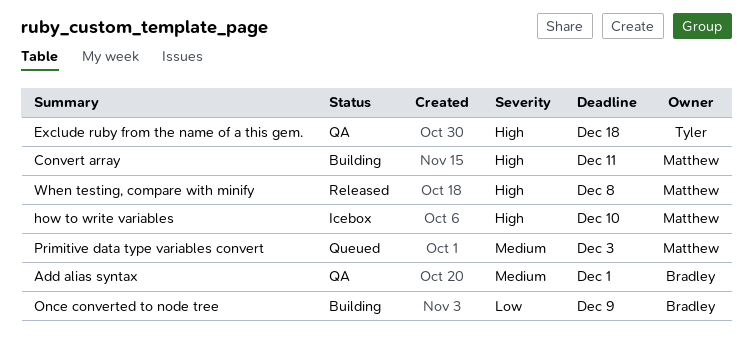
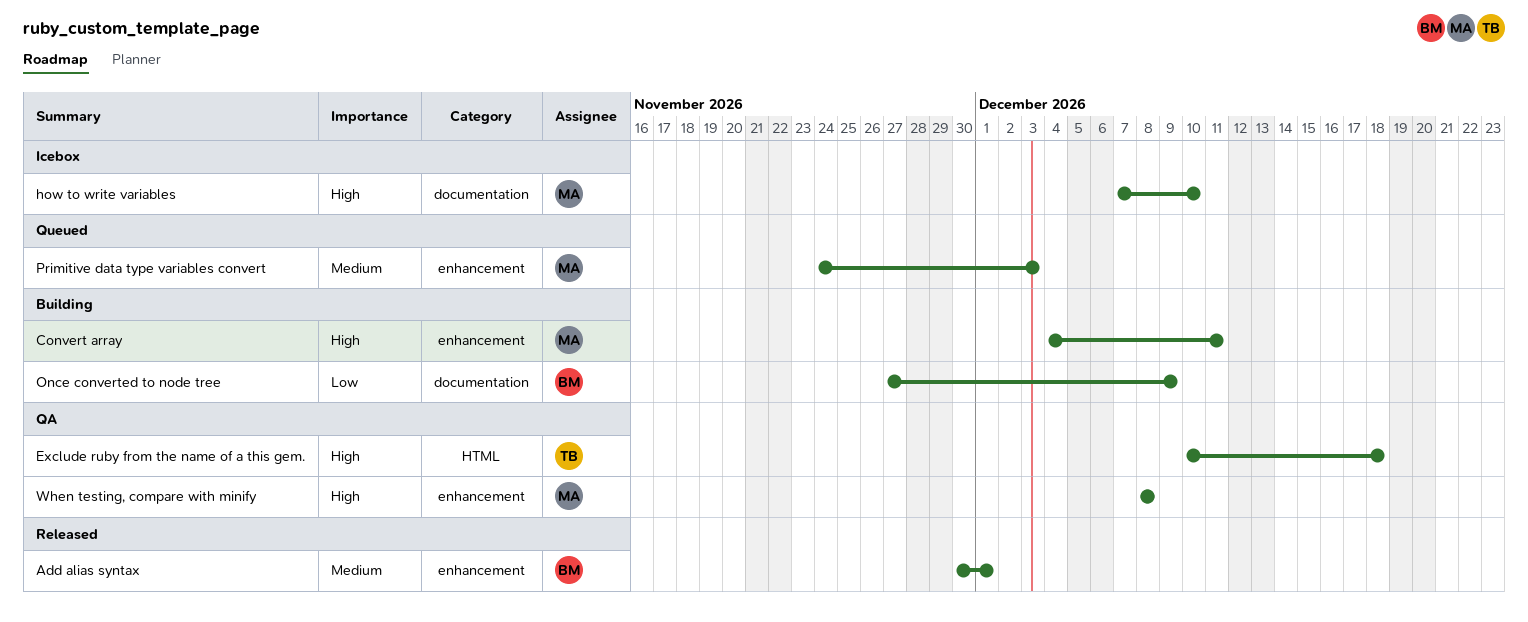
Add alias syntax, status: QA -> Released
When testing, compare with minify, status: Released -> QA

